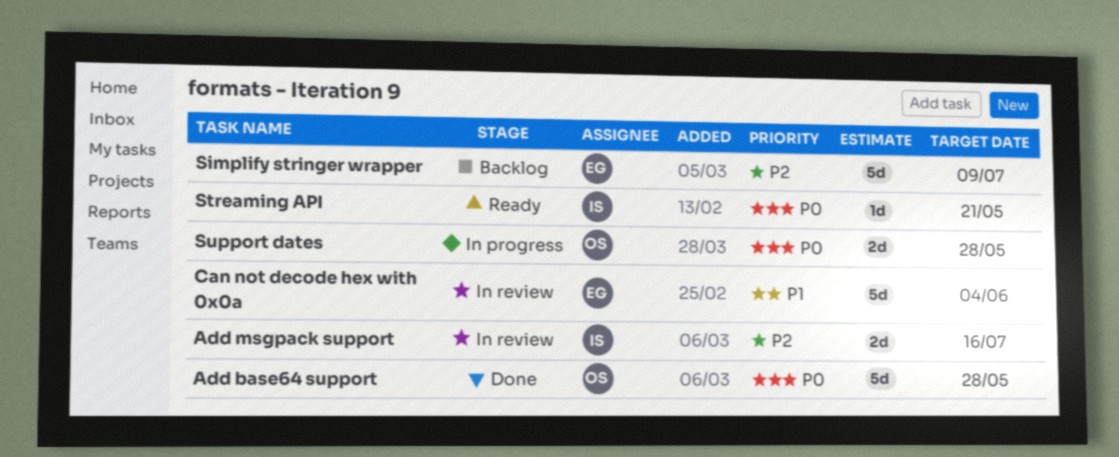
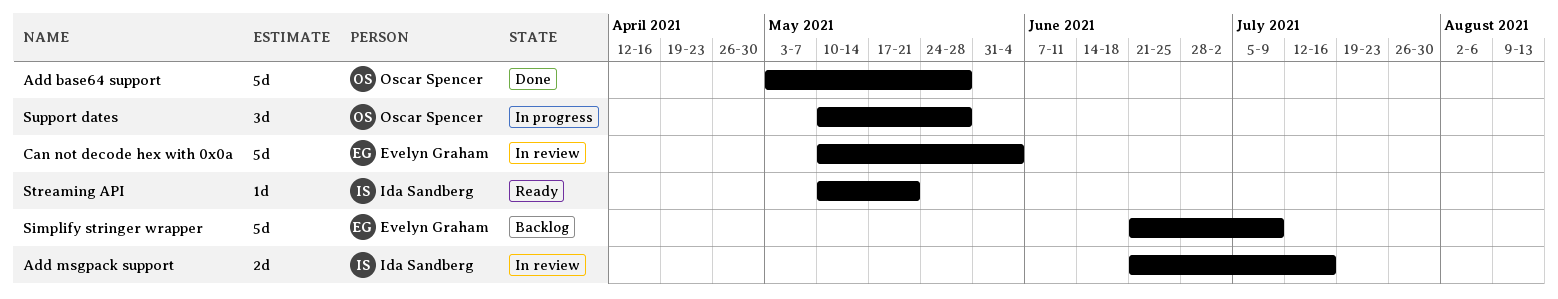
Support dates, estimate: 2d -> 3d

